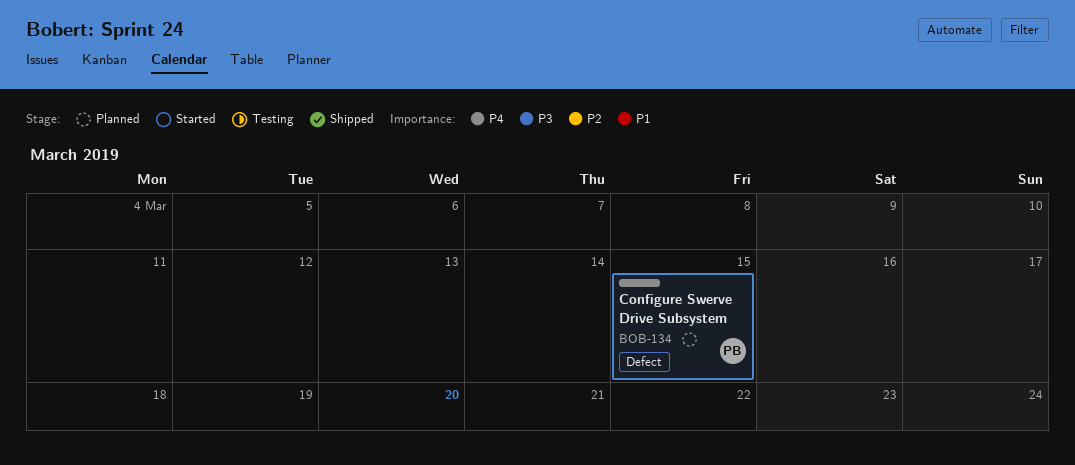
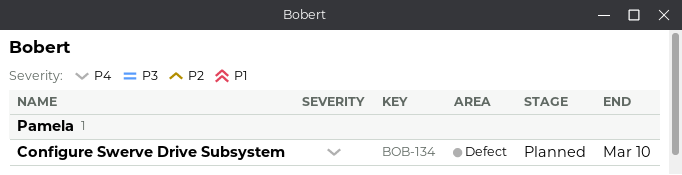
BOB-134, due: Mar 15 -> Mar 10

